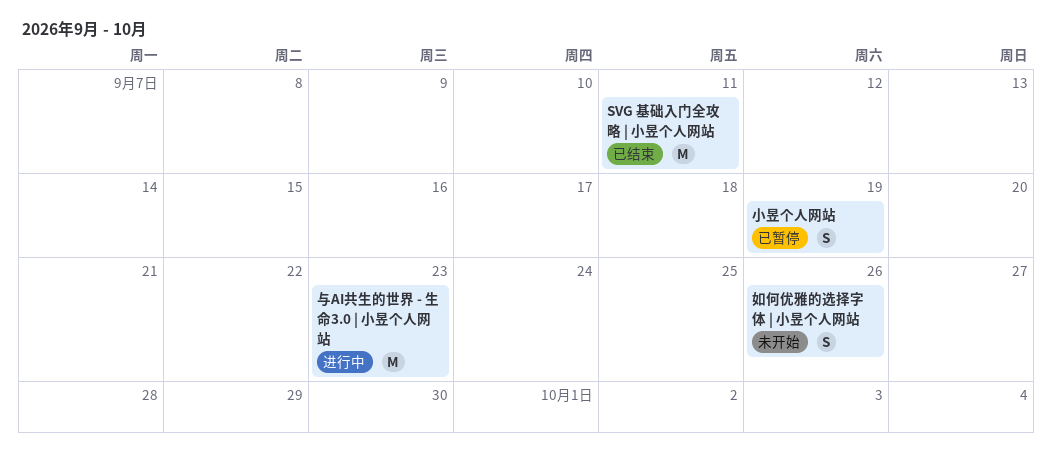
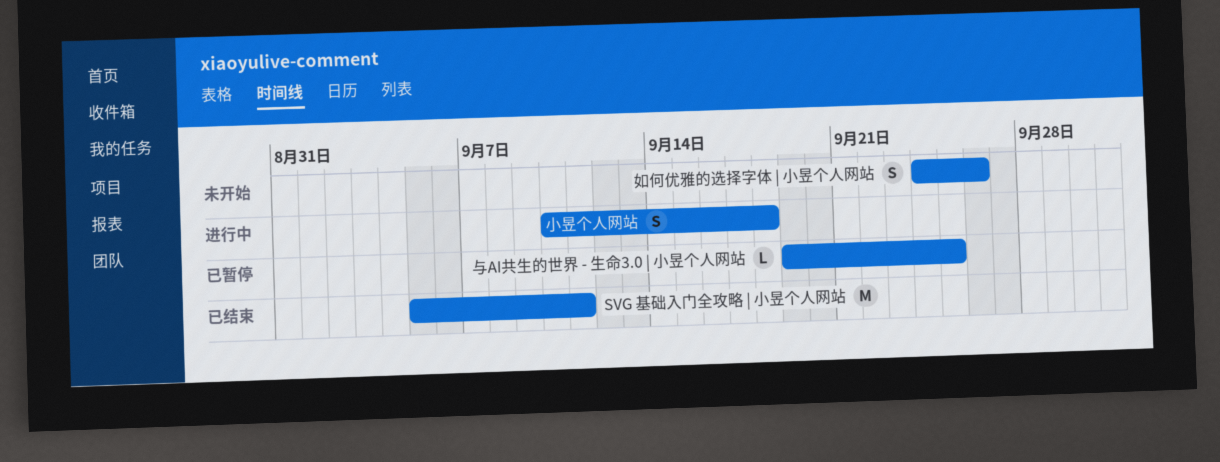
与AI共生的世界 - 生命3.0 | 小昱个人网站, status: 进行中 -> 已暂停
与AI共生的世界 - 生命3.0 | 小昱个人网站, estimate: M -> L
与AI共生的世界 - 生命3.0 | 小昱个人网站, due: Sep 23 -> Sep 25
小昱个人网站, status: 已暂停 -> 进行中
小昱个人网站, due: Sep 19 -> Sep 18

